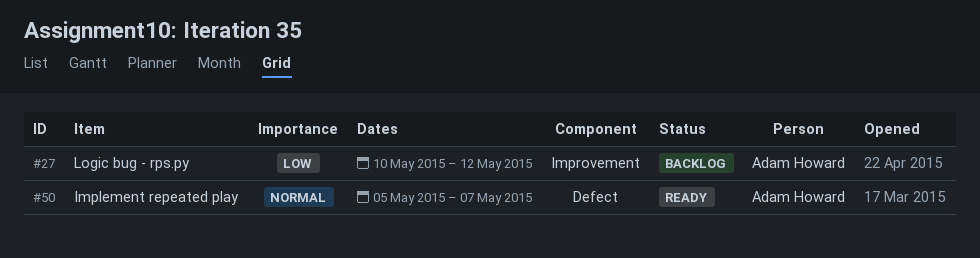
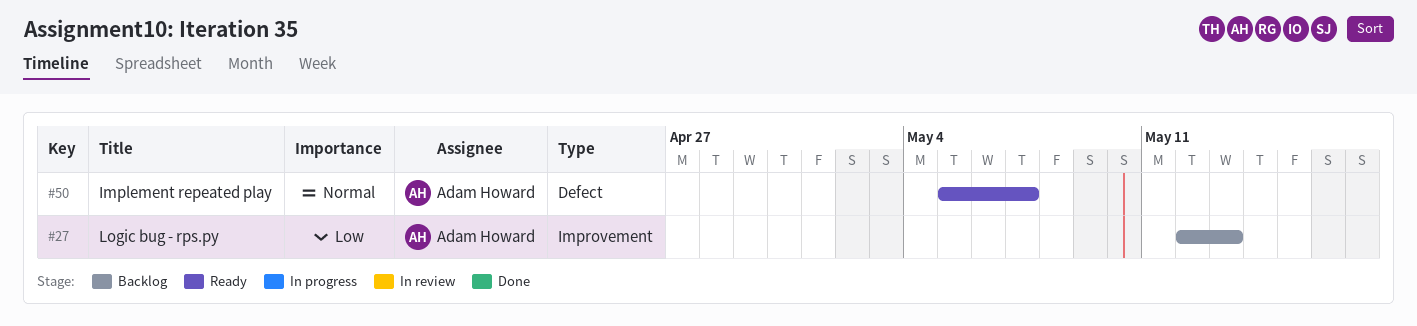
#27, start: May 10 -> May 12
#27, due: May 12 -> May 13

